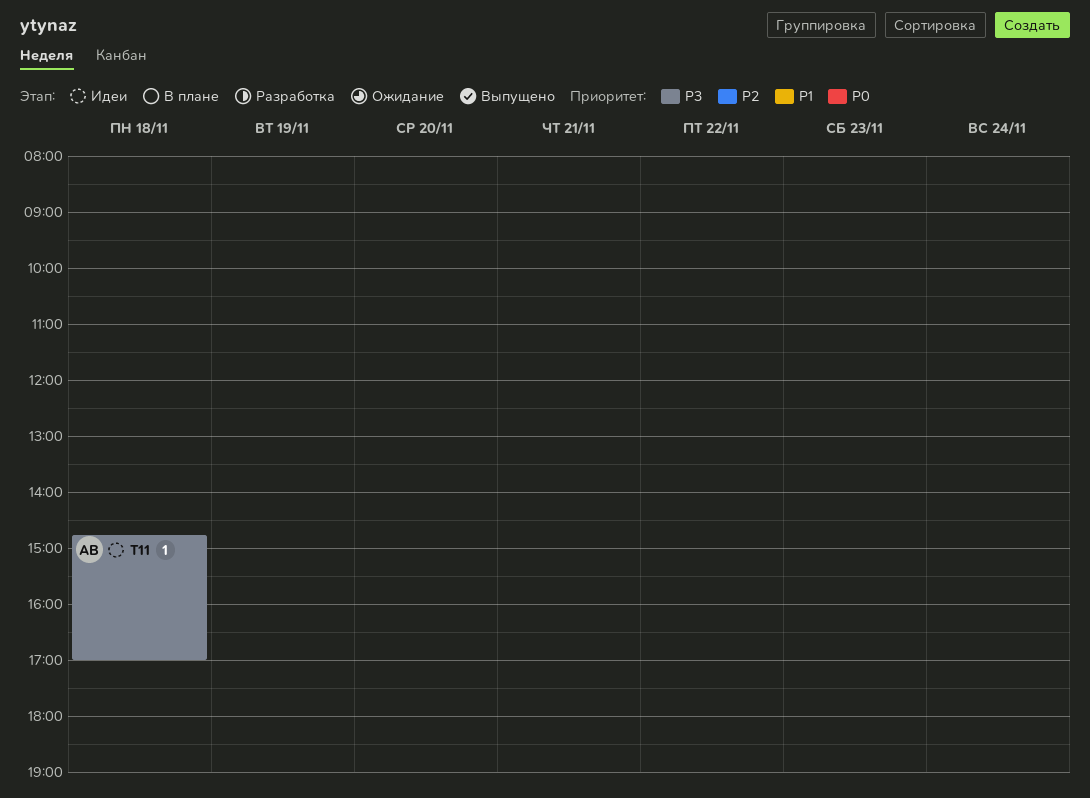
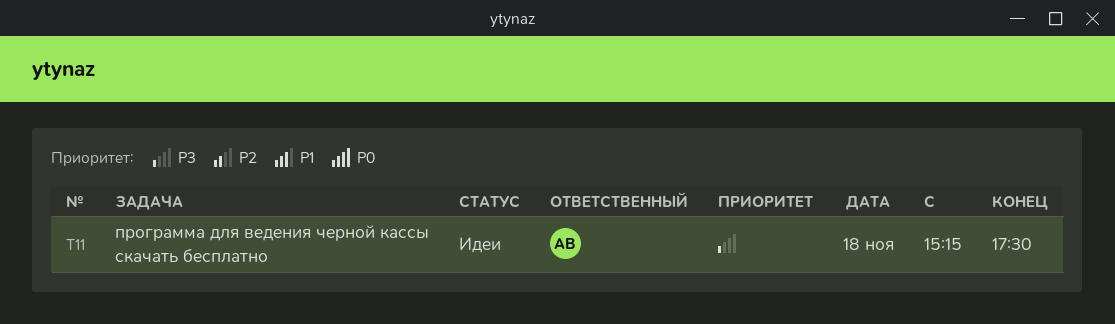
T11, begins: 14:45 -> 15:15
T11, ends: 17:00 -> 17:30

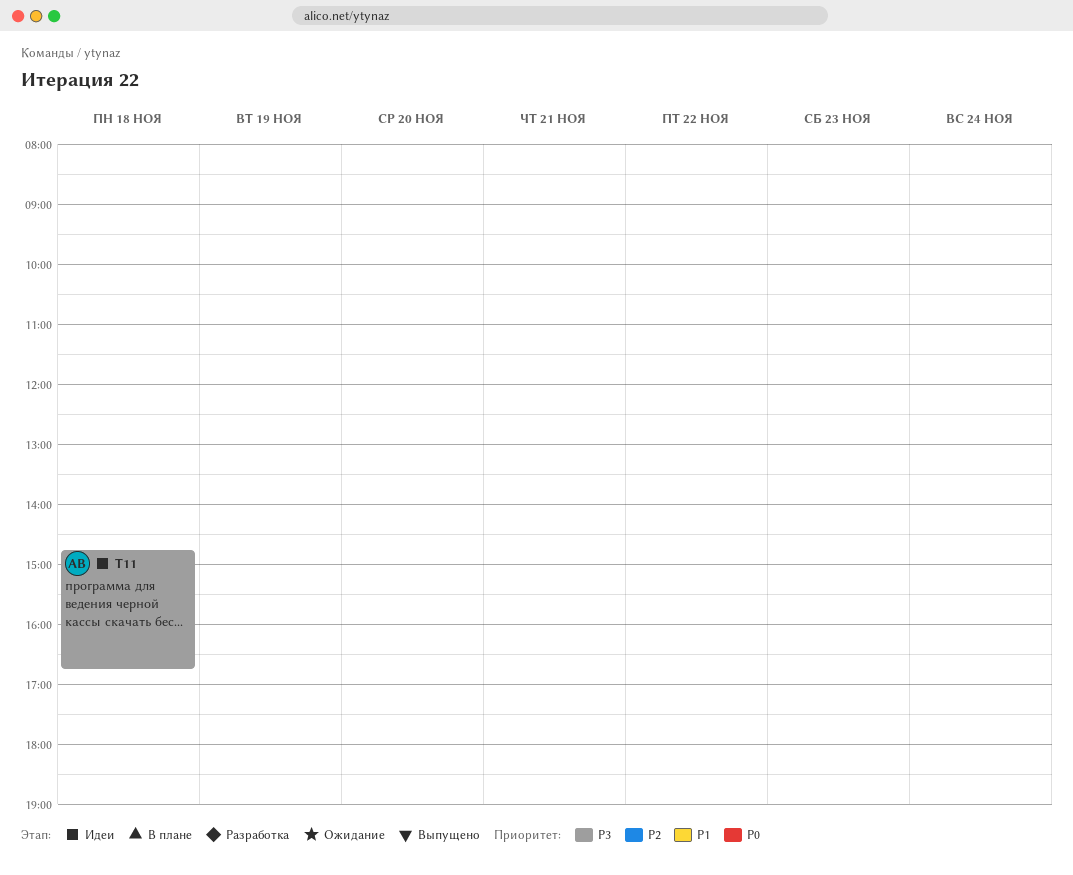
T11, begins: 15:15 -> 14:45
T11, ends: 17:30 -> 16:45

